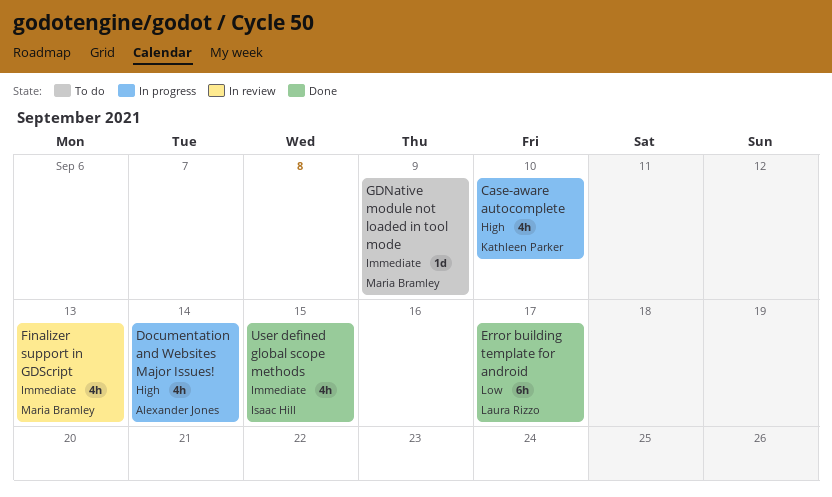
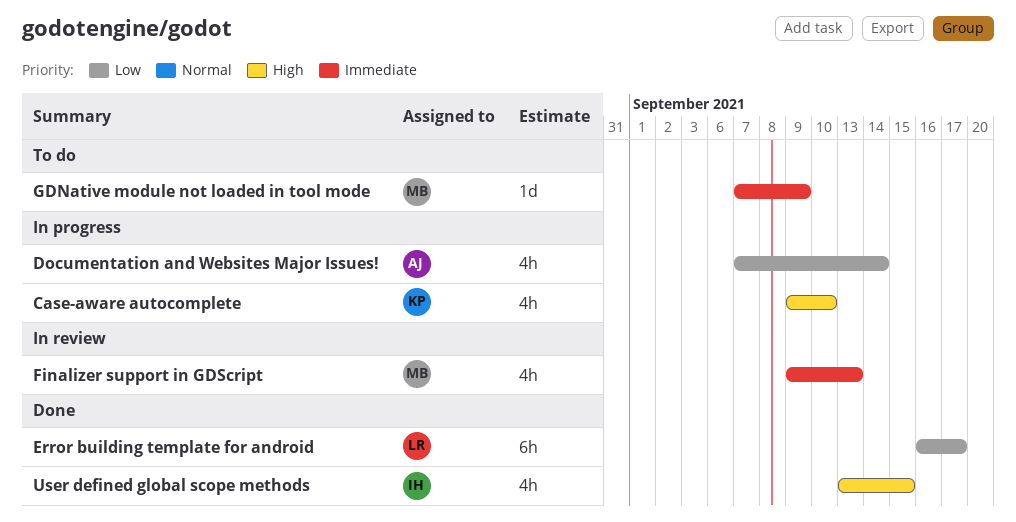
Documentation and Websites Major Issues!, priority: High -> Low
User defined global scope methods, priority: Immediate -> High

